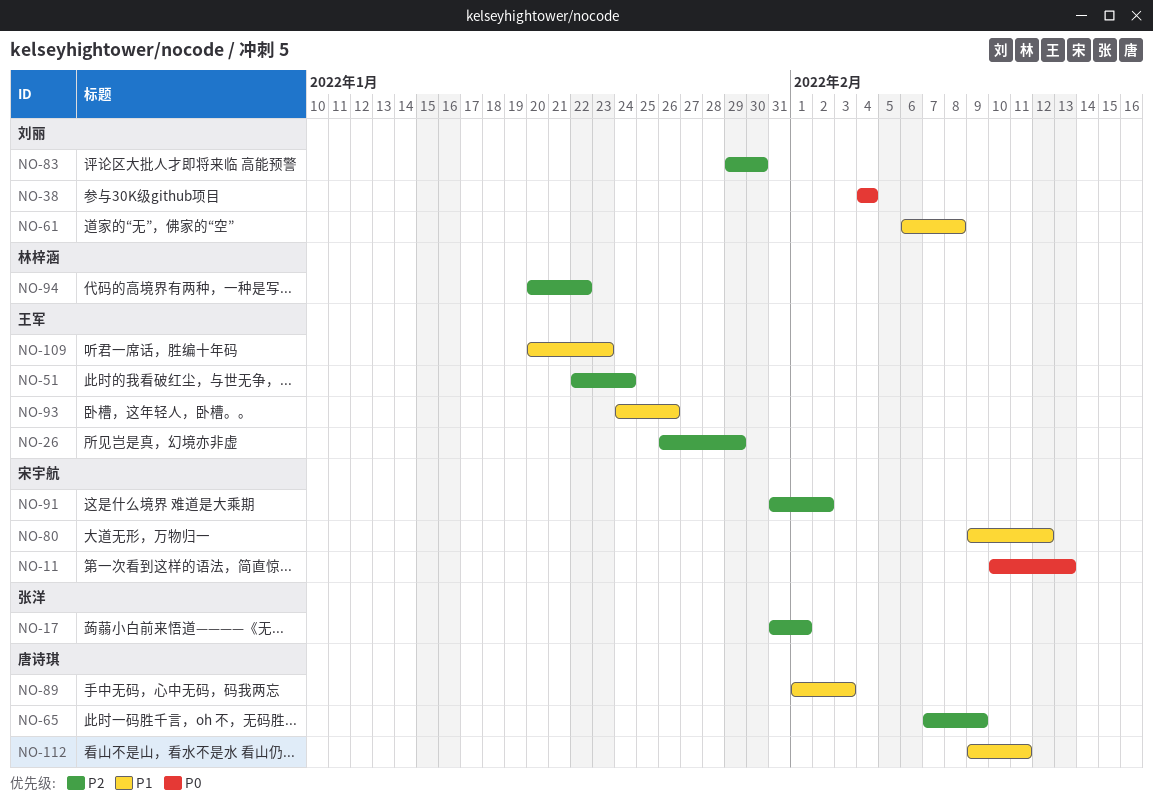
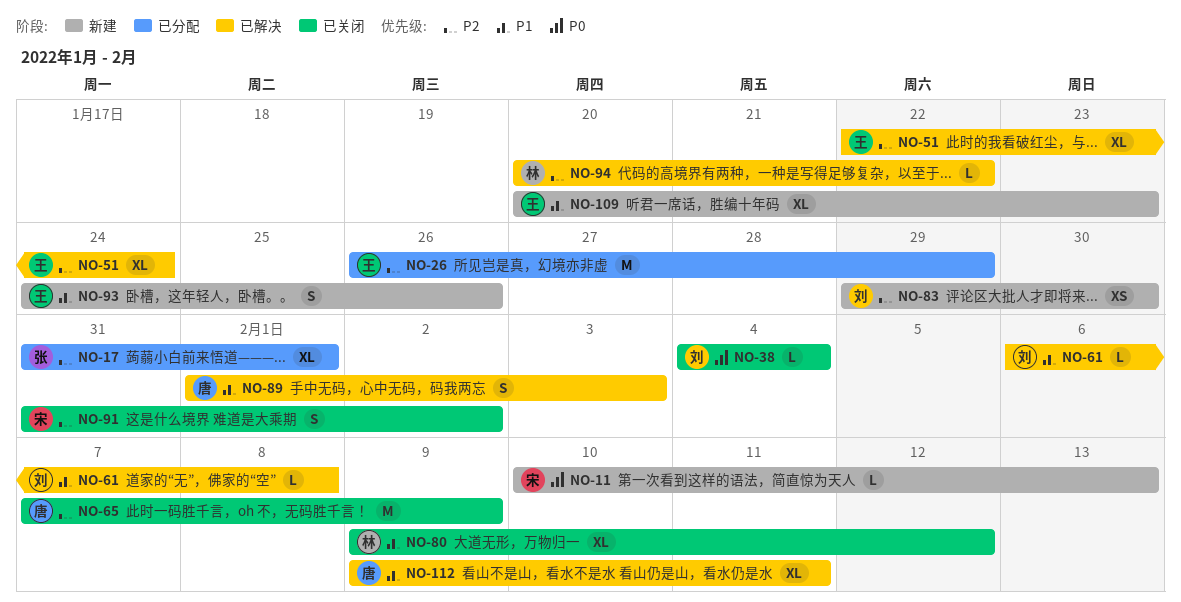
NO-80, owner: 宋宇航 -> 林梓涵

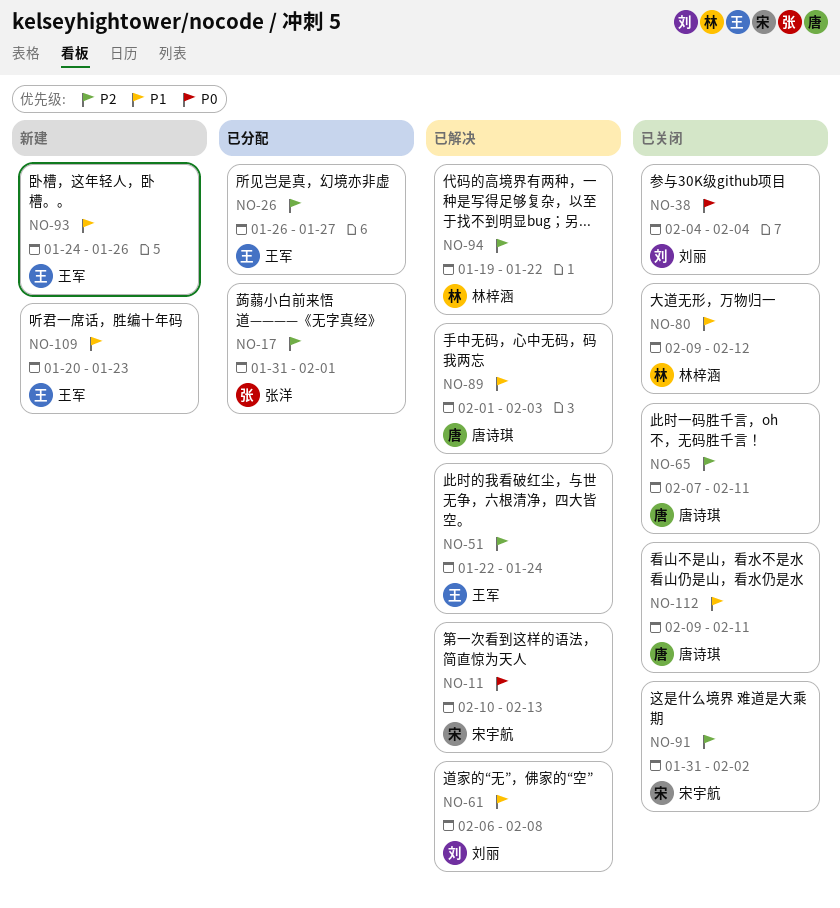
NO-11, status: 新建 -> 已解决
NO-26, due: Jan 29 -> Jan 27
NO-65, due: Feb 9 -> Feb 11
NO-83: present -> none
NO-94, start: Jan 20 -> Jan 19
NO-112, status: 已解决 -> 已关闭

